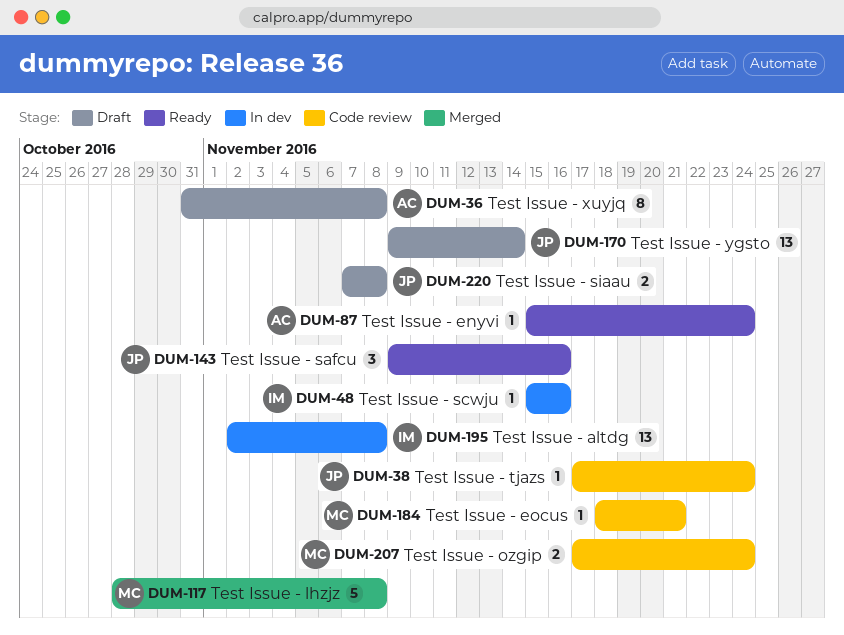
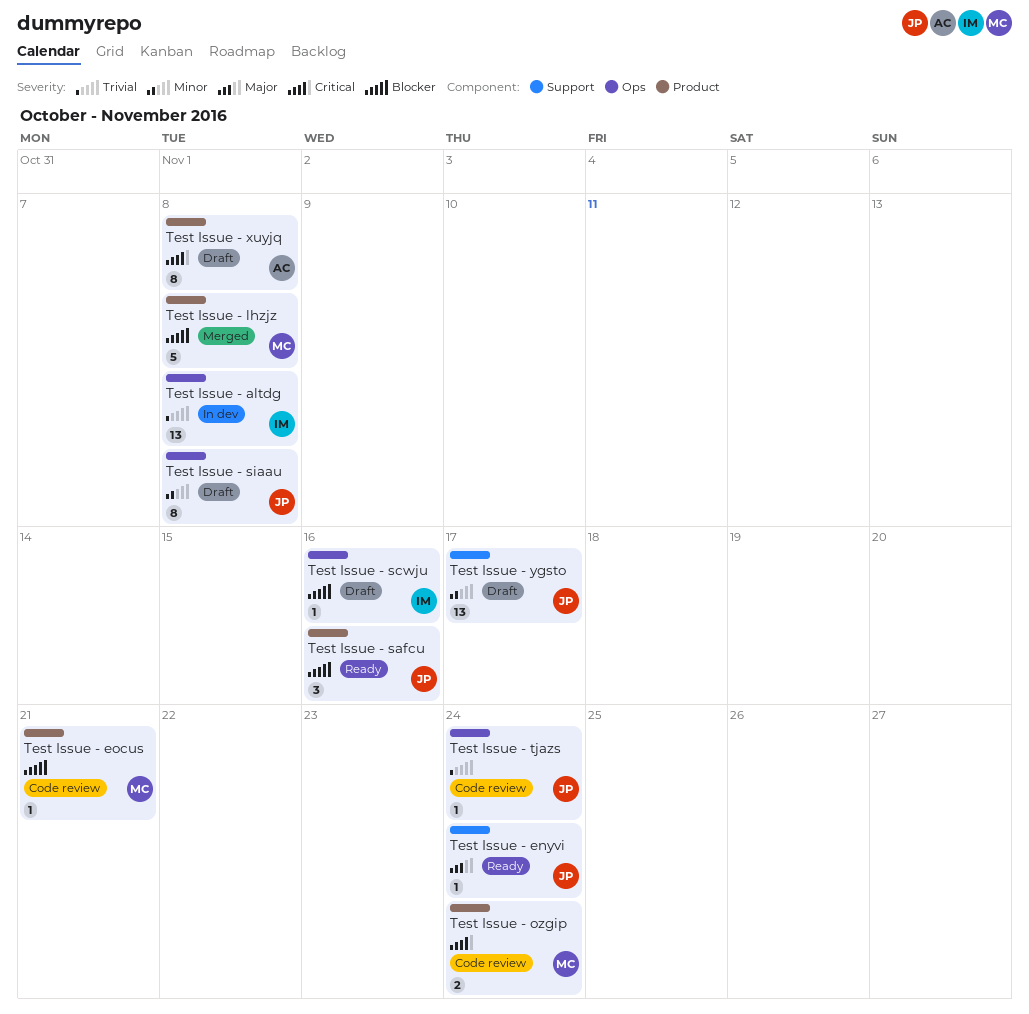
Test Issue - enyvi, owner: AC -> JP
Test Issue - scwju, status: In dev -> Draft
Test Issue - siaau, estimate: 2 -> 8
Test Issue - ygsto, due: Nov 14 -> Nov 17

